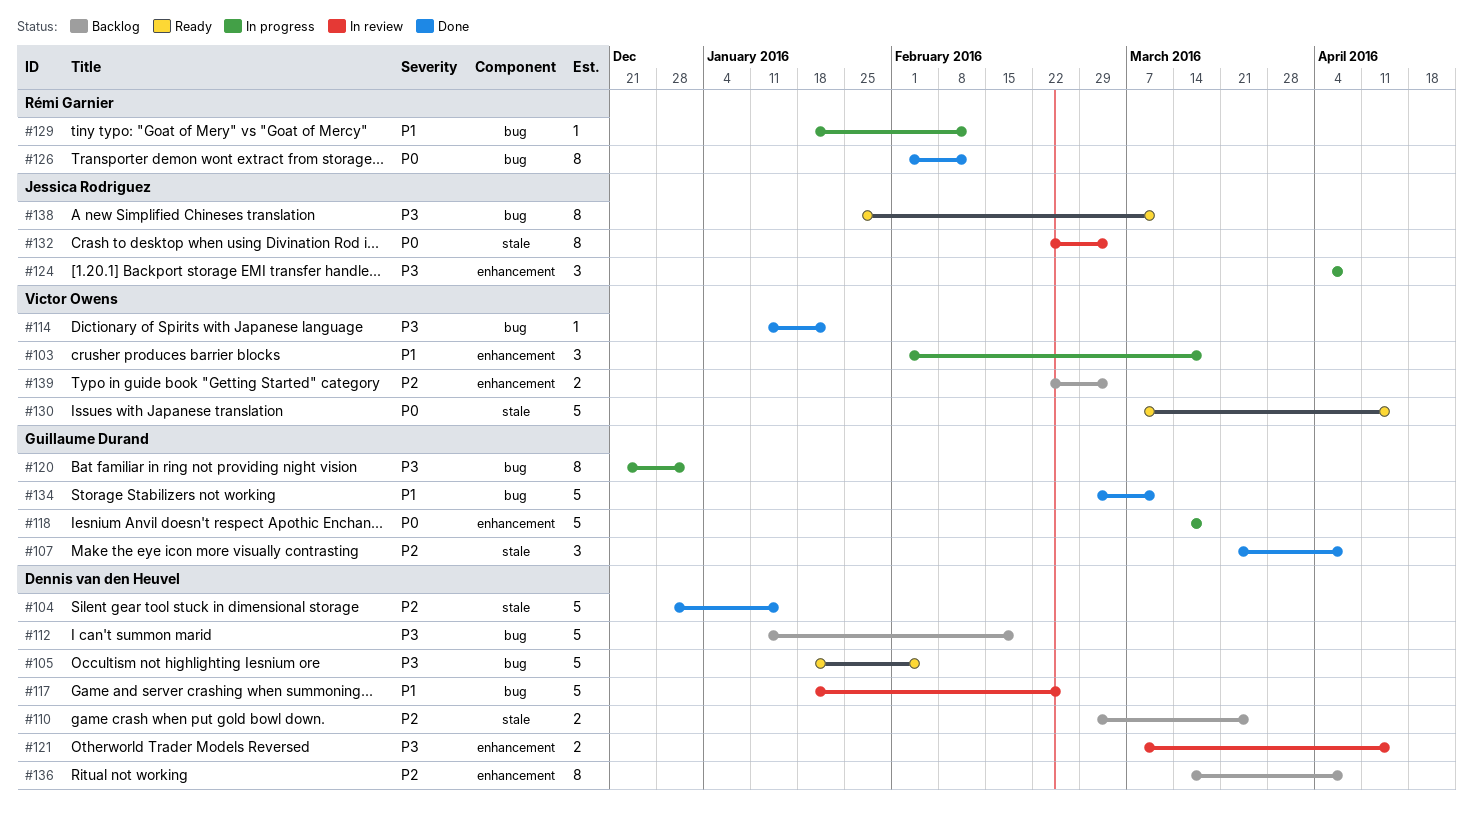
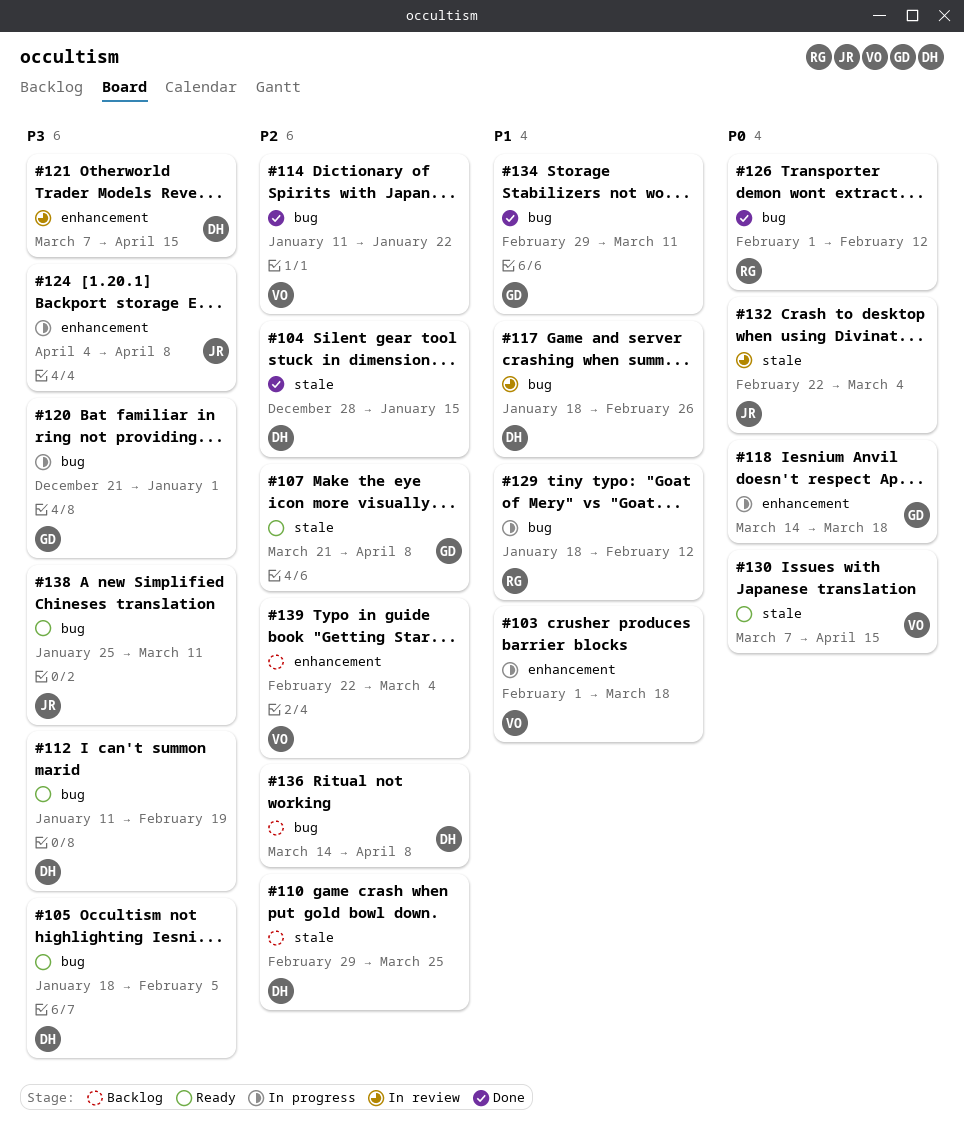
#107, status: Done -> Ready
#112, status: Backlog -> Ready
#114, priority: P3 -> P2
#136, label: enhancement -> bug

